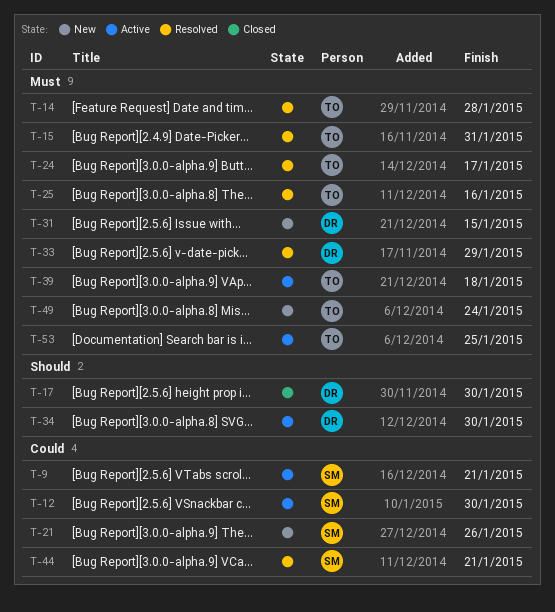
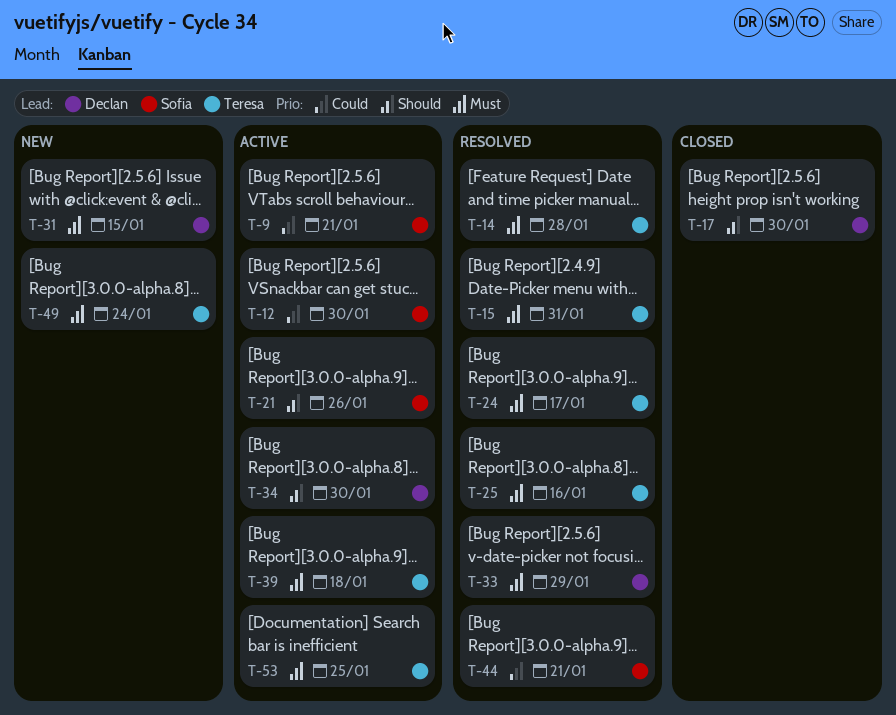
T-21, status: New -> Active
T-21, priority: Could -> Should

